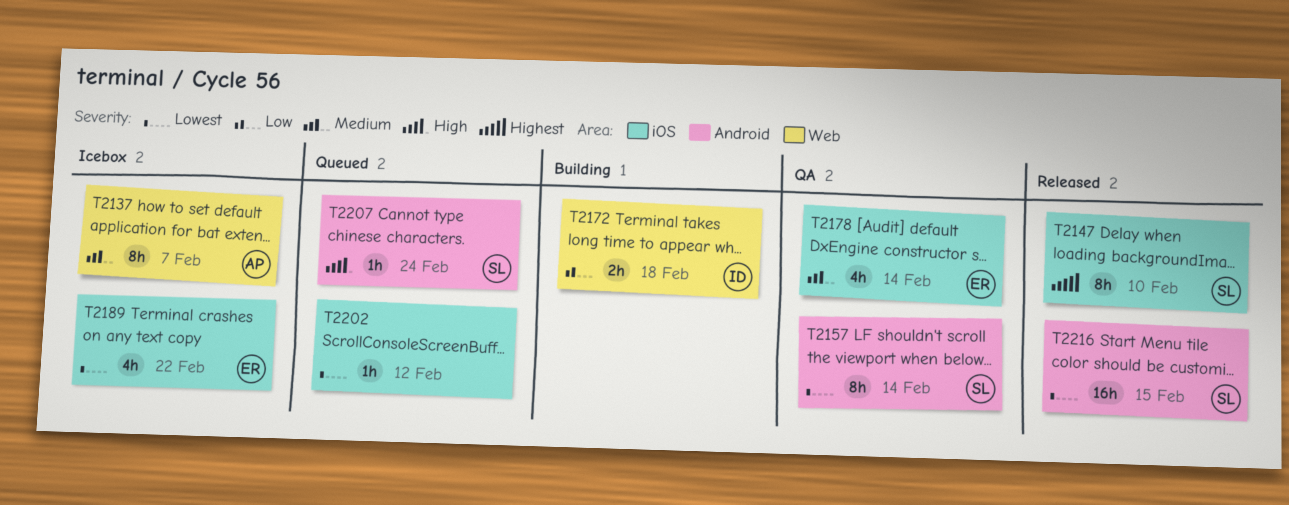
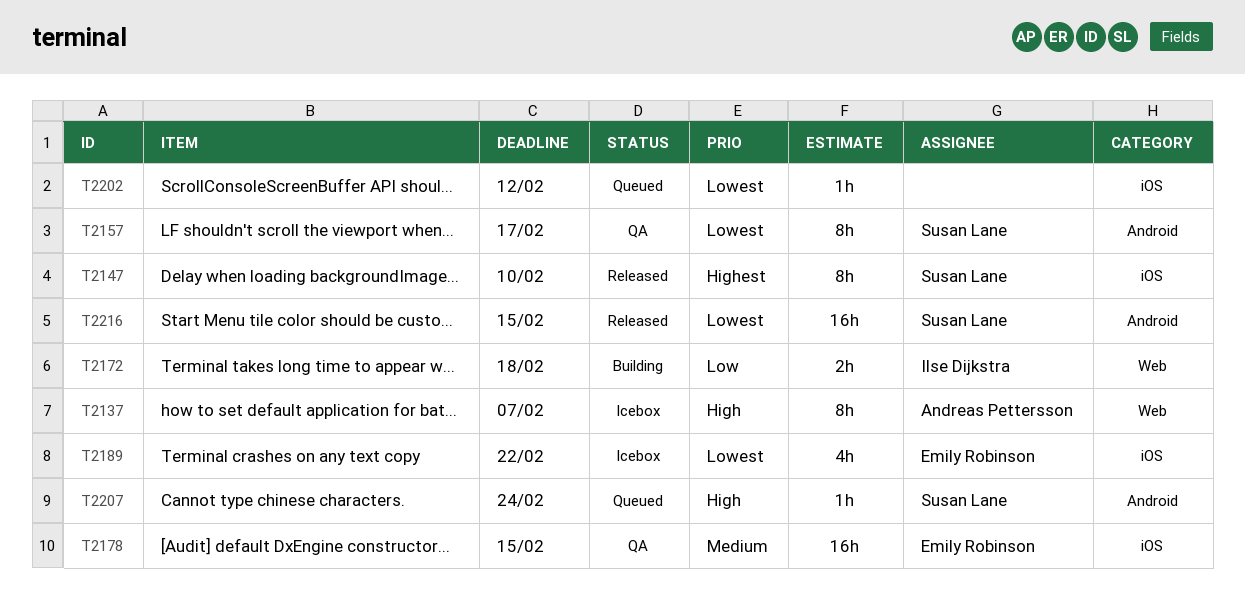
T2137, priority: Medium -> High
T2157, due: Feb 14 -> Feb 17
T2178, estimate: 4h -> 16h
T2178, due: Feb 14 -> Feb 15

